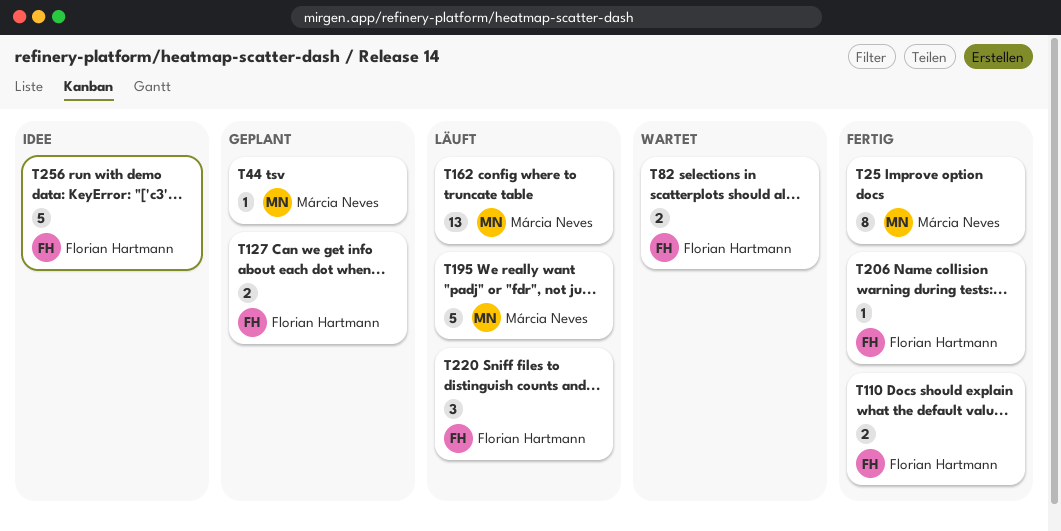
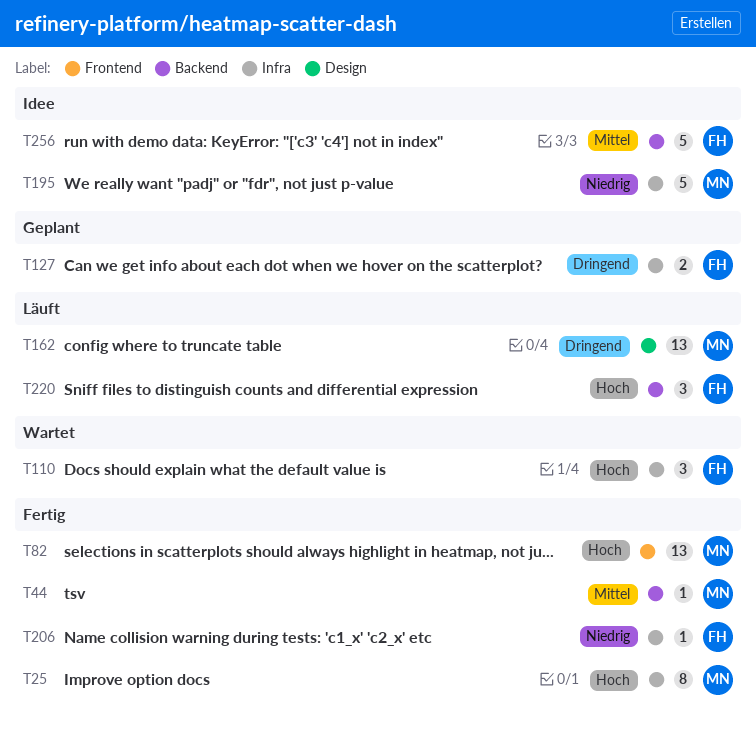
T44, status: Geplant -> Fertig
T82, status: Wartet -> Fertig
T82, owner: Florian Hartmann -> Márcia Neves
T82, estimate: 2 -> 13
T110, status: Fertig -> Wartet
T110, estimate: 2 -> 3
T195, status: Läuft -> Idee

